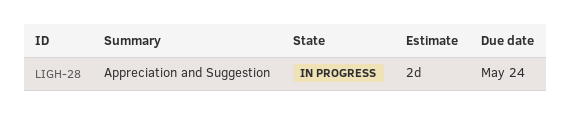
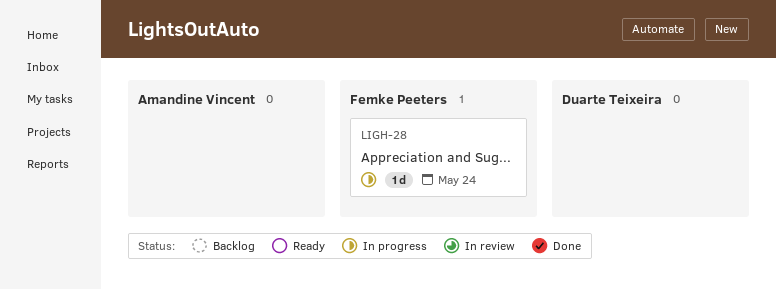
LIGH-28, estimate: 2d -> 1d

